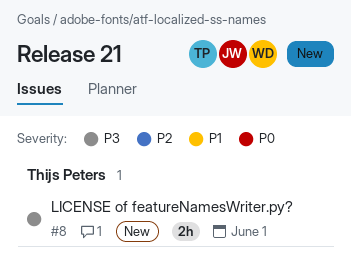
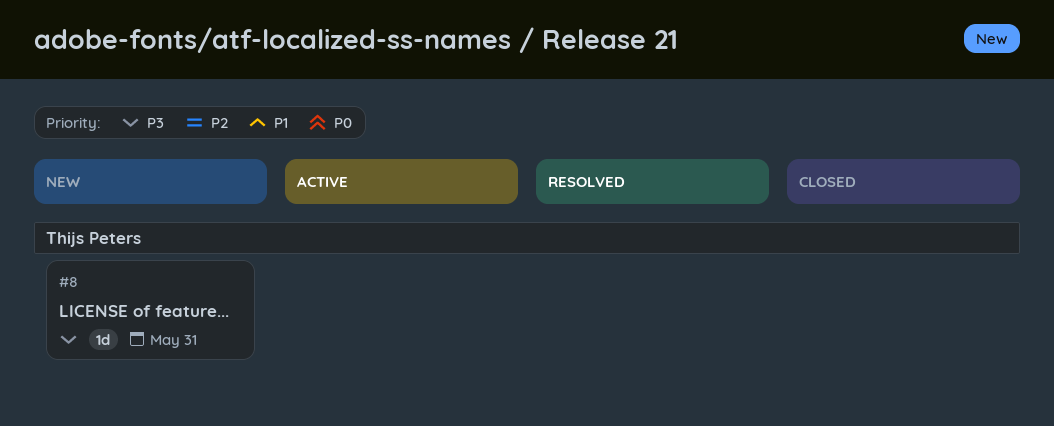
#8, estimate: 2h -> 1d
#8, due: Jun 1 -> May 31

